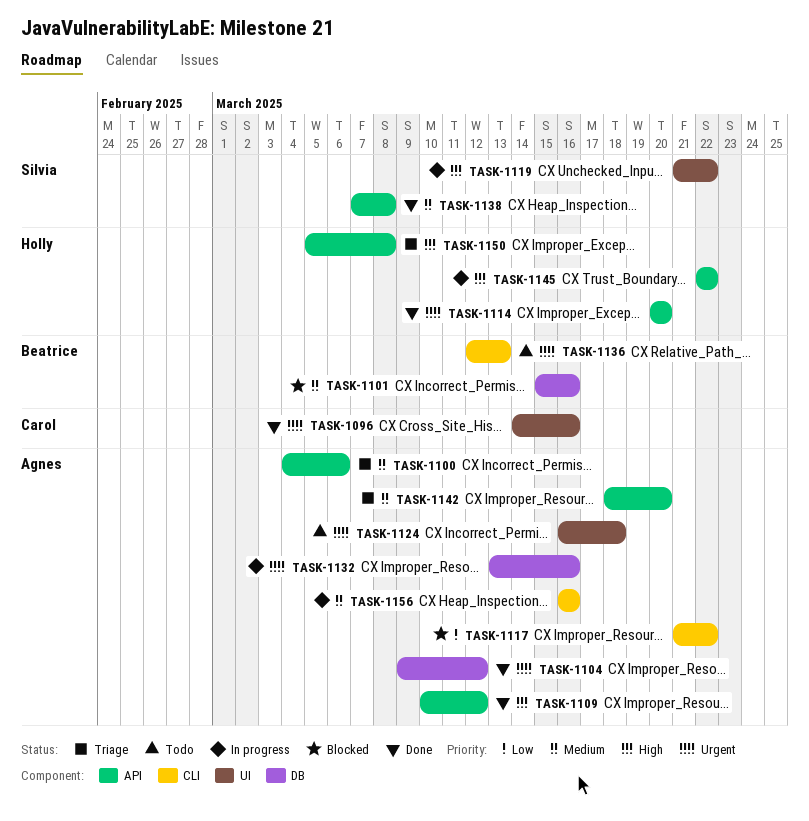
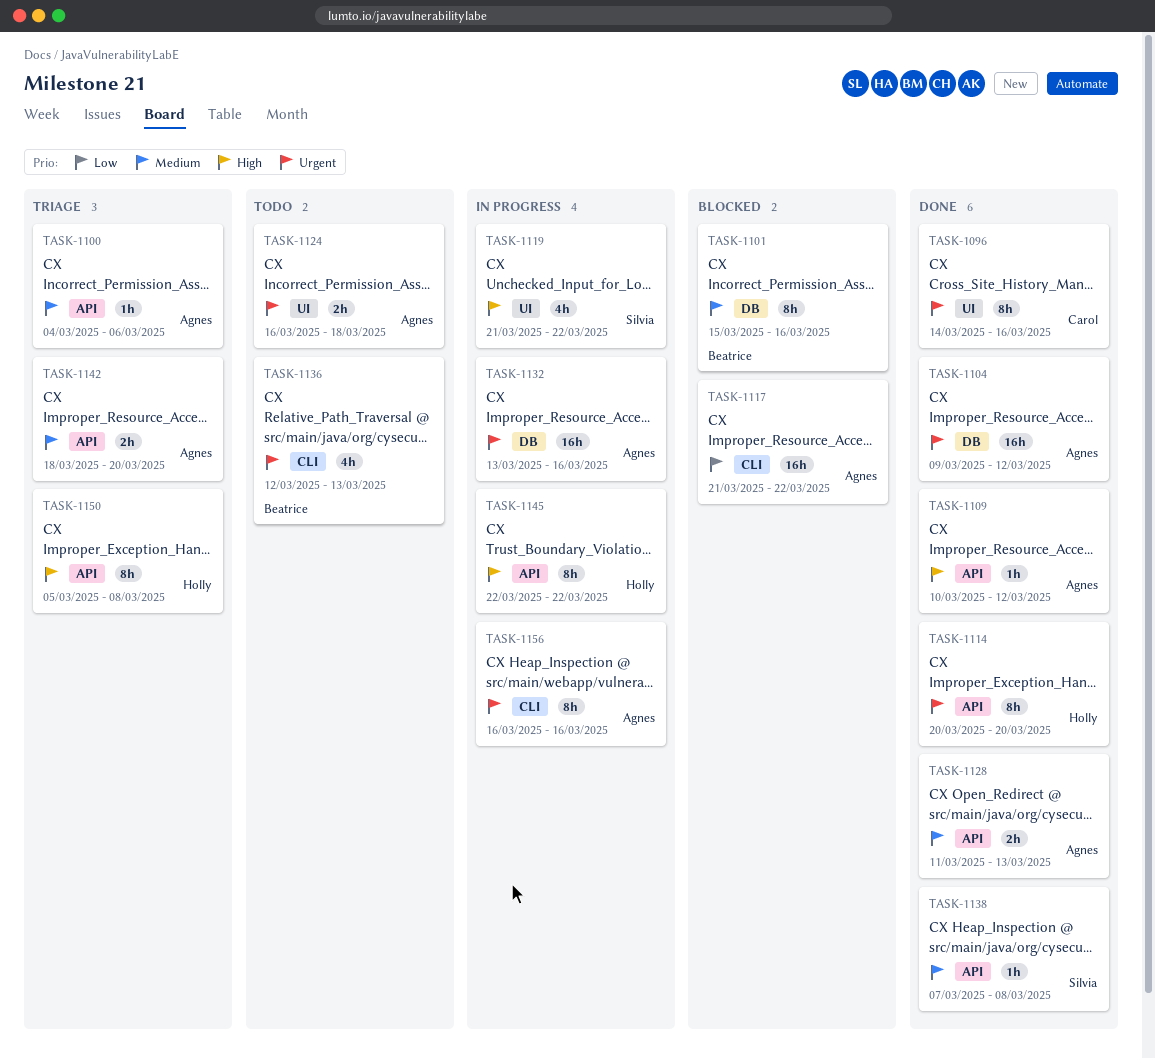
TASK-1128: none -> present
TASK-1156, priority: Medium -> Urgent

